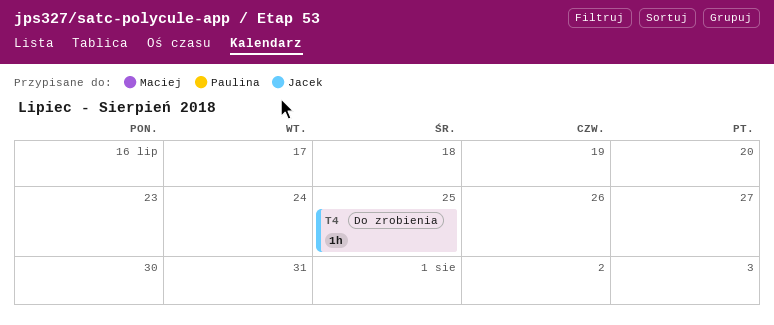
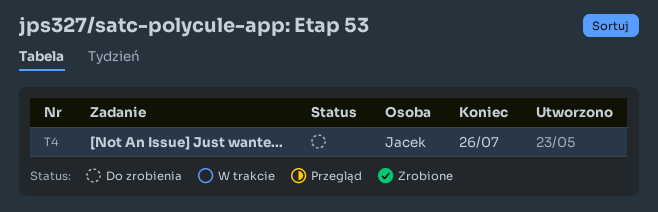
T4, due: Jul 25 -> Jul 26

